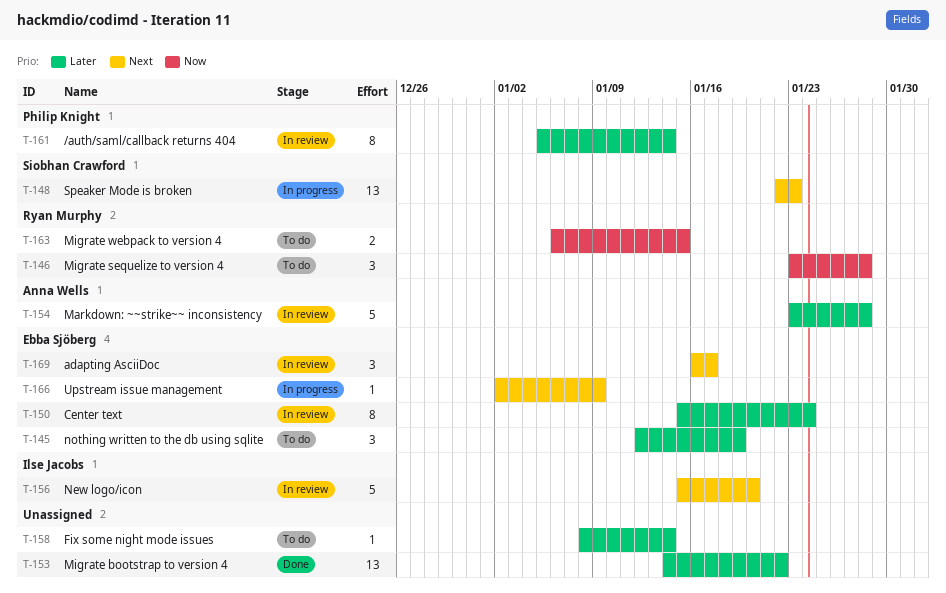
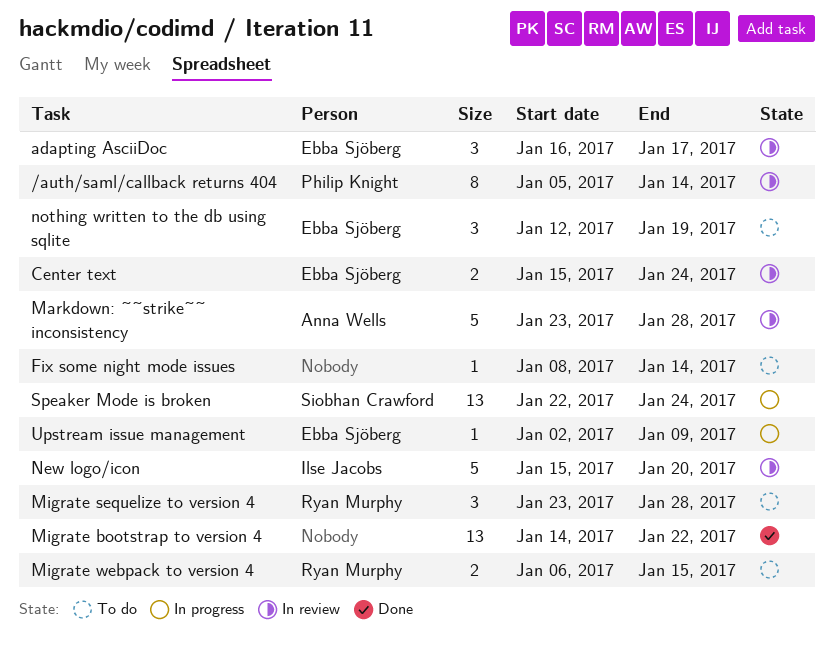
Center text, estimate: 8 -> 2
Speaker Mode is broken, due: Jan 23 -> Jan 24

